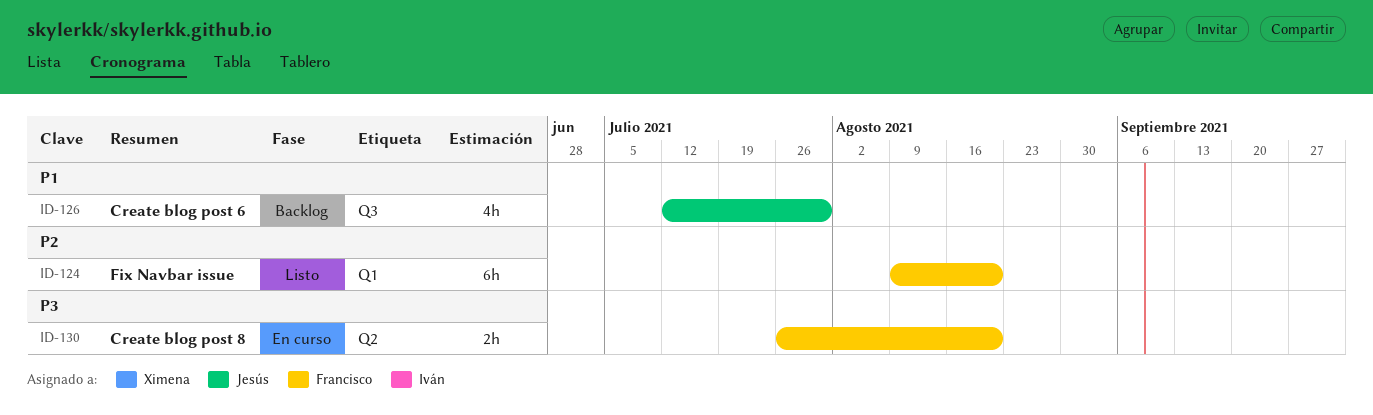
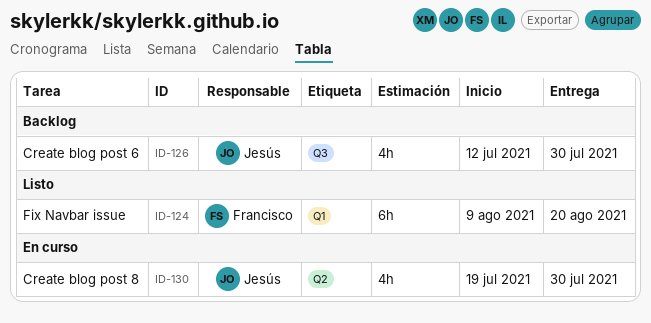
ID-130, owner: Francisco -> Jesús
ID-130, estimate: 2h -> 4h
ID-130, start: Jul 26 -> Jul 19
ID-130, due: Aug 20 -> Jul 30

